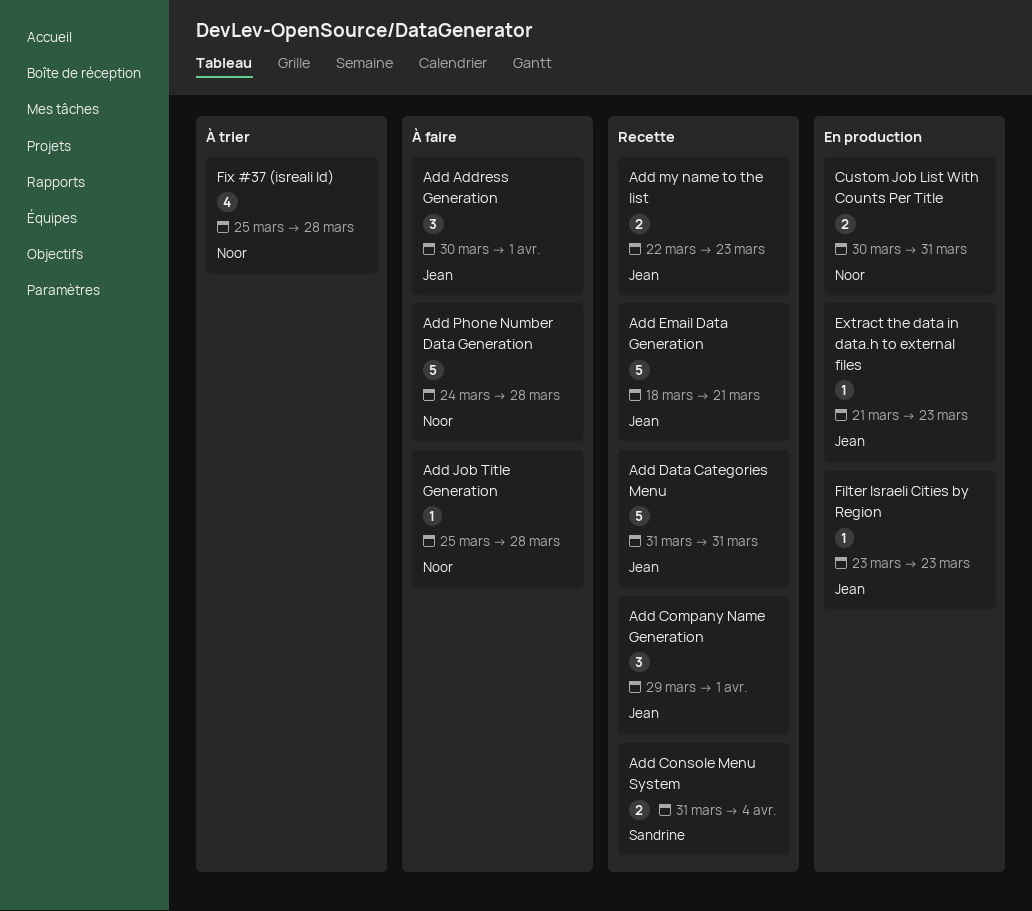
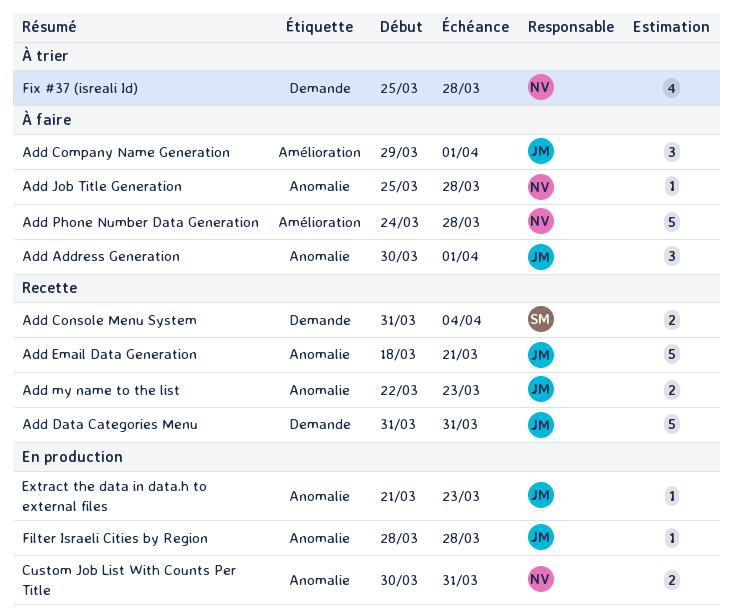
Add Company Name Generation, status: Recette -> À faire
Filter Israeli Cities by Region, start: Mar 23 -> Mar 28
Filter Israeli Cities by Region, due: Mar 23 -> Mar 28

